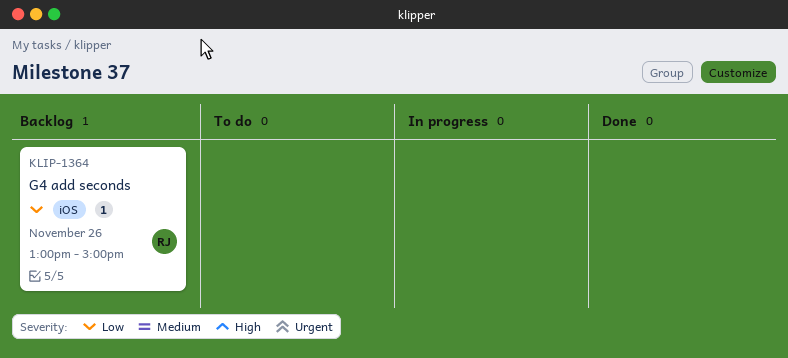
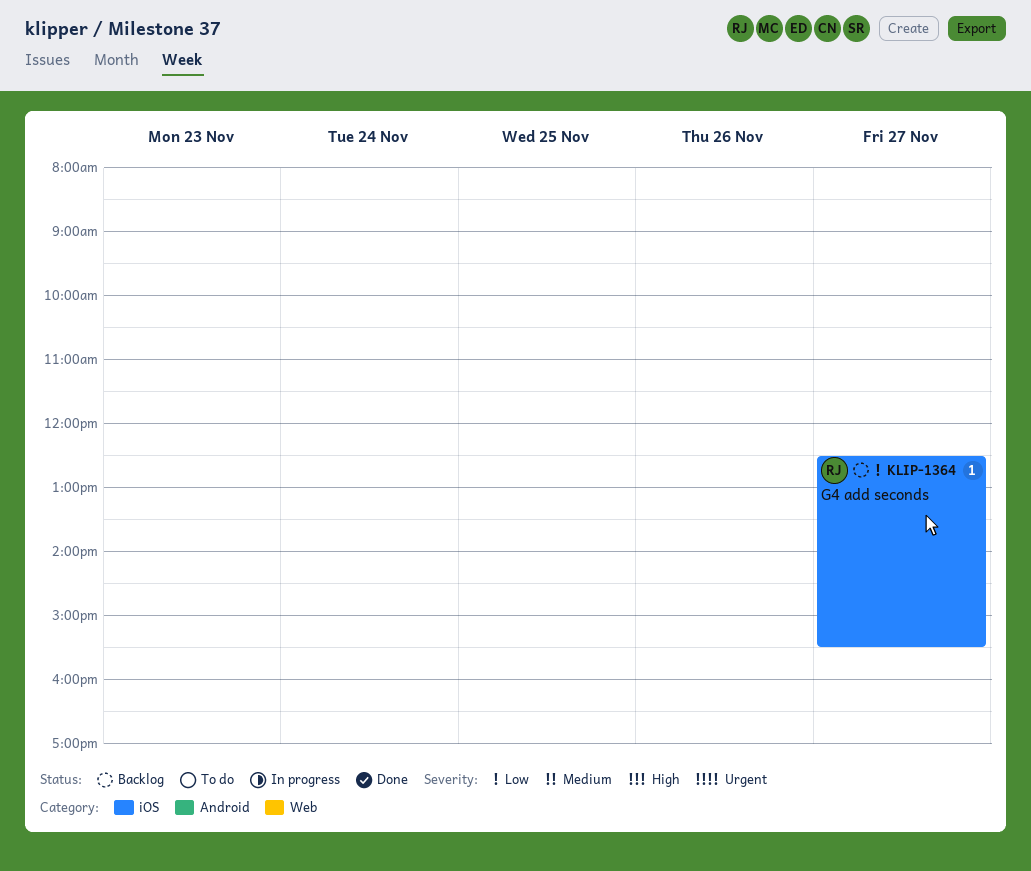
KLIP-1364, day: Nov 26 -> Nov 27
KLIP-1364, begins: 13:00 -> 12:30
KLIP-1364, ends: 15:00 -> 15:30

